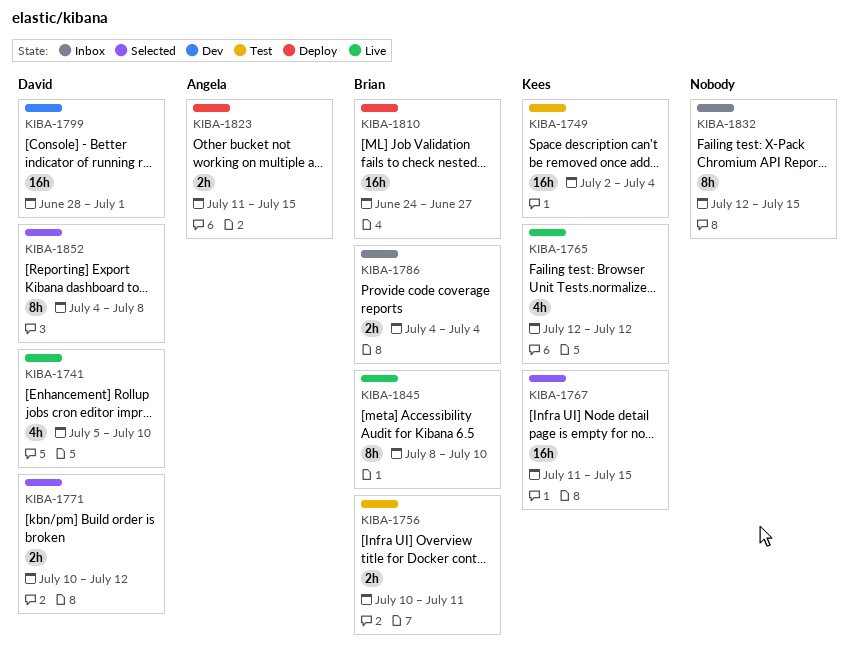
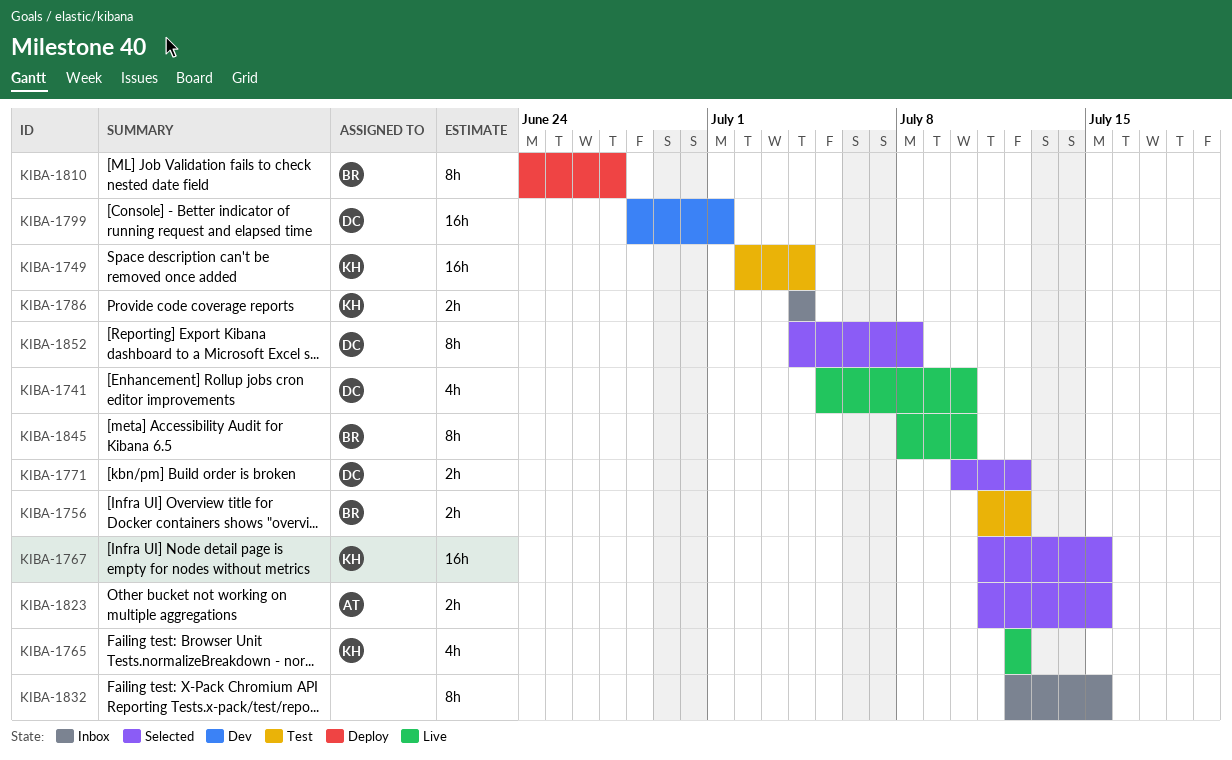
KIBA-1756, start: Jul 10 -> Jul 11
KIBA-1756, due: Jul 11 -> Jul 12
KIBA-1786, owner: Brian -> Kees
KIBA-1810, estimate: 16h -> 8h
KIBA-1823, status: Deploy -> Selected

